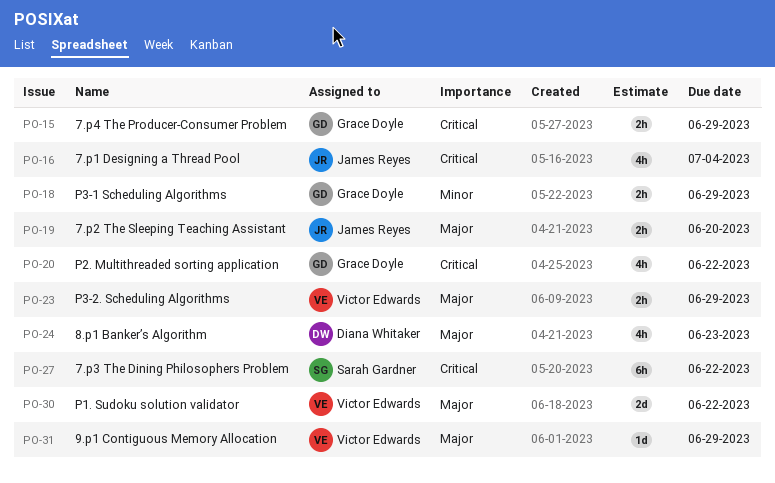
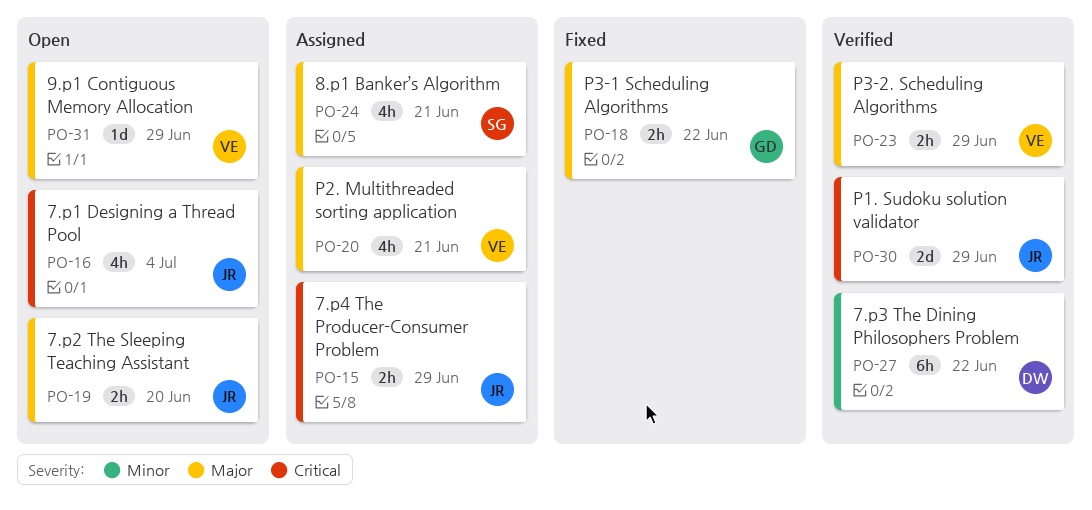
PO-15, owner: Grace Doyle -> James Reyes
PO-18, priority: Minor -> Major
PO-18, due: Jun 29 -> Jun 22
PO-20, owner: Grace Doyle -> Victor Edwards
PO-20, priority: Critical -> Major
PO-20, due: Jun 22 -> Jun 21
PO-24, owner: Diana Whitaker -> Sarah Gardner
PO-24, due: Jun 23 -> Jun 21
PO-27, owner: Sarah Gardner -> Diana Whitaker
PO-27, priority: Critical -> Minor
PO-30, owner: Victor Edwards -> James Reyes
PO-30, priority: Major -> Critical
PO-30, due: Jun 22 -> Jun 29

